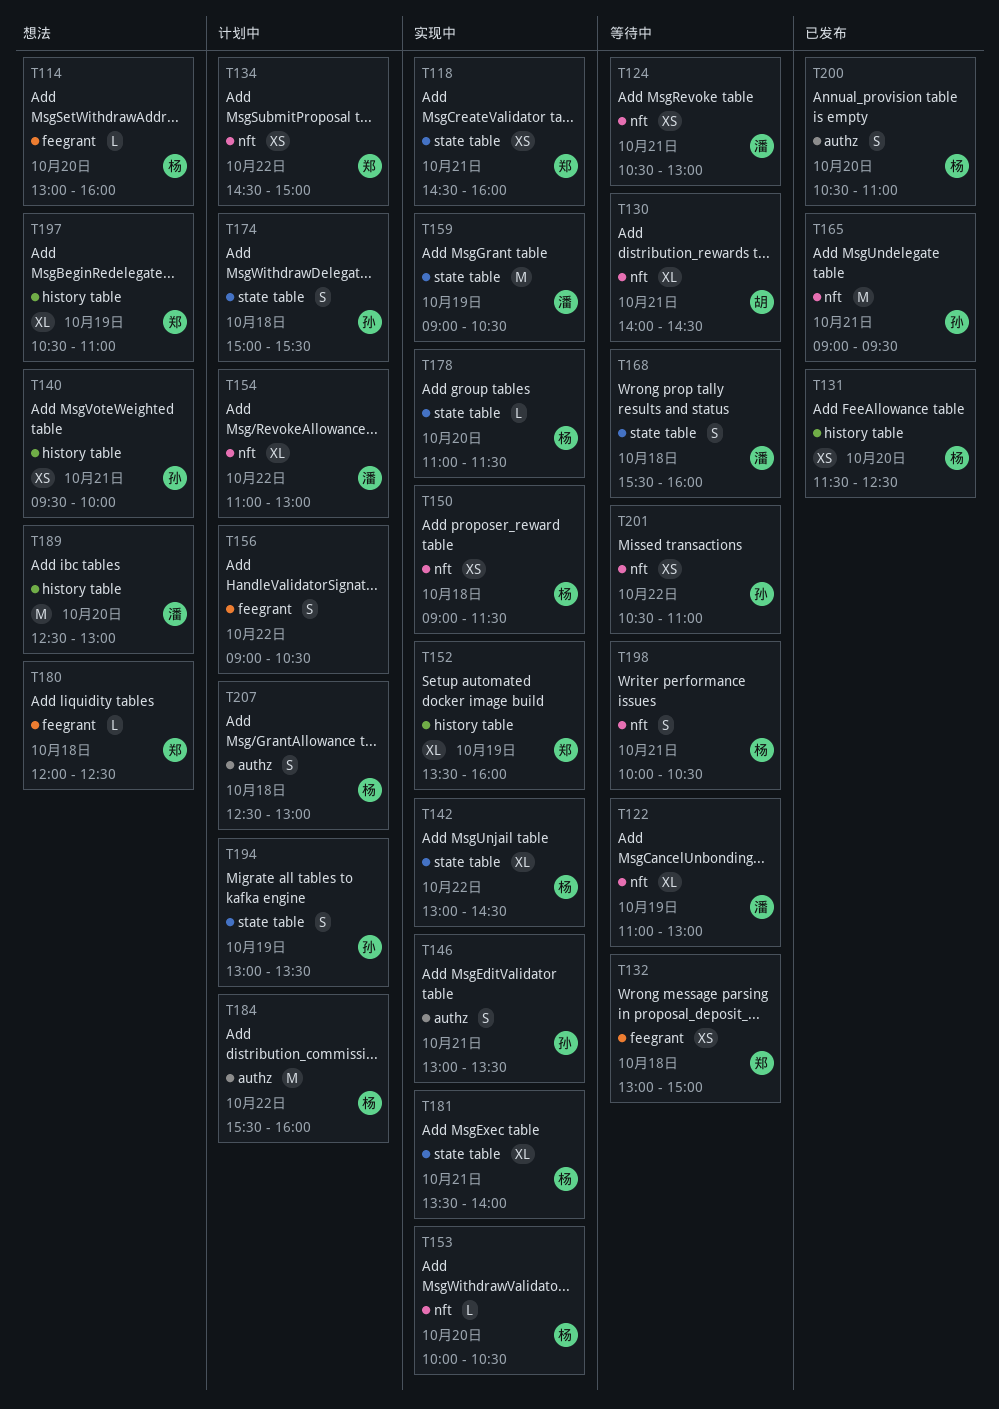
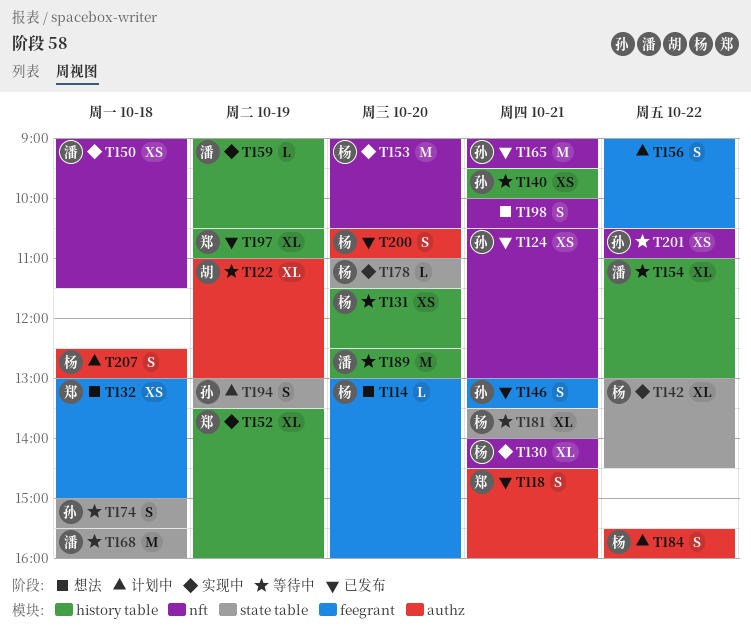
T118, status: 实现中 -> 已发布
T118, label: state table -> authz
T118, estimate: XS -> S
T122, owner: 潘 -> 胡
T122, label: nft -> authz
T124, status: 等待中 -> 已发布
T124, owner: 潘 -> 孙
T130, status: 等待中 -> 实现中
T130, owner: 胡 -> 杨
T131, status: 已发布 -> 等待中
T132, status: 等待中 -> 想法
T134: present -> none
T140, status: 想法 -> 等待中
T146, status: 实现中 -> 已发布
T146, label: authz -> feegrant
T150, owner: 杨 -> 潘
T153, estimate: L -> M
T153, begins: 10:00 -> 09:00
T154, status: 计划中 -> 等待中
T154, label: nft -> history table
T159, label: state table -> history table
T159, estimate: M -> L
T168, estimate: S -> M
T174, status: 计划中 -> 等待中
T180: present -> none
T181, status: 实现中 -> 等待中
T184, estimate: M -> S
T189, status: 想法 -> 等待中
T197, status: 想法 -> 已发布
T198, status: 等待中 -> 想法
T198, owner: 杨 -> none

